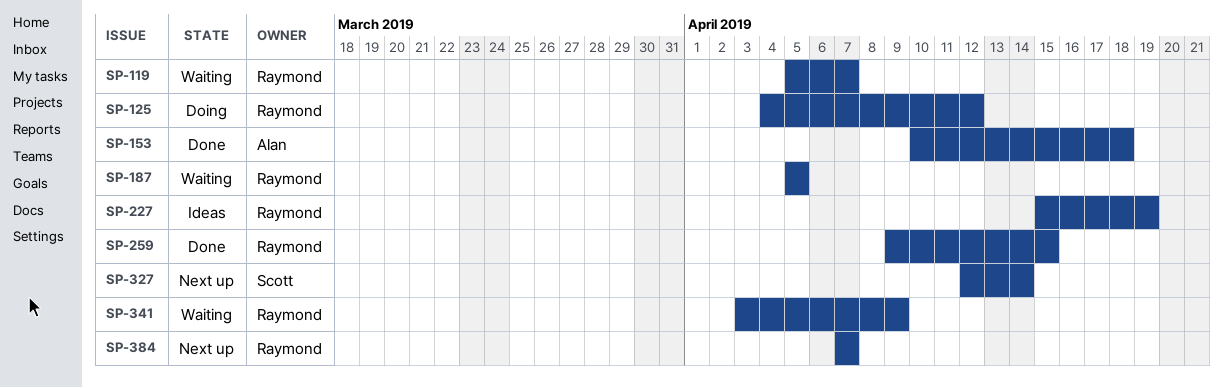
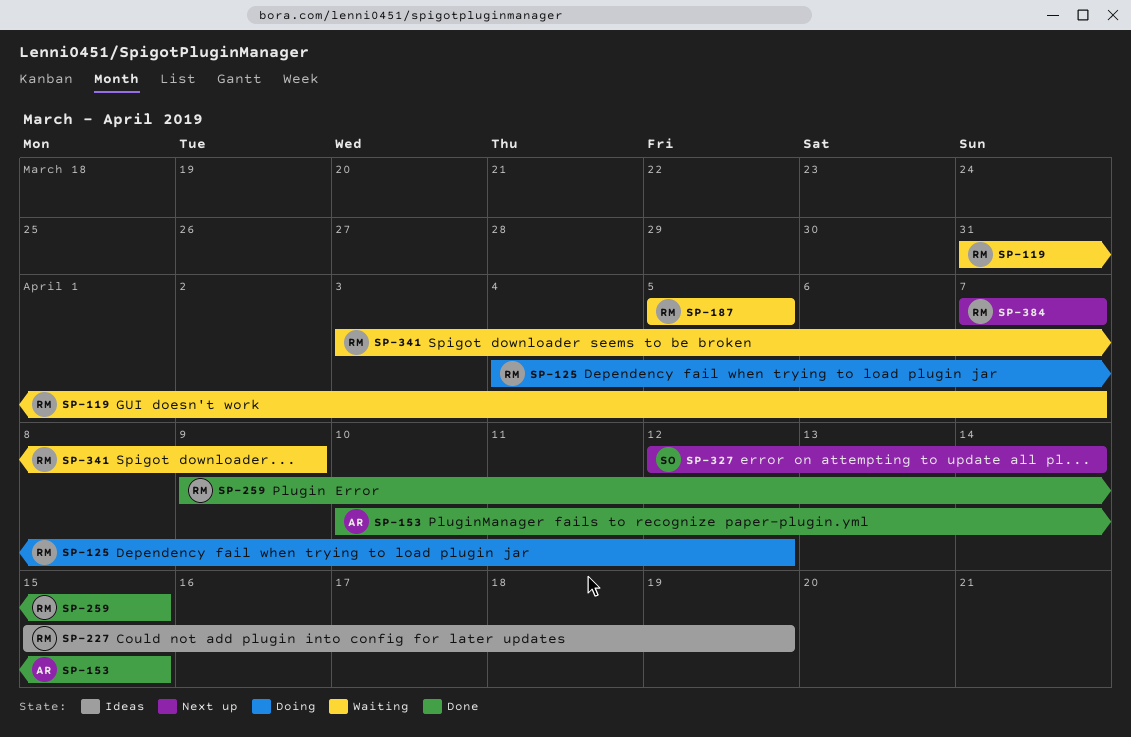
SP-119, start: Apr 5 -> Mar 31
SP-153, due: Apr 18 -> Apr 15

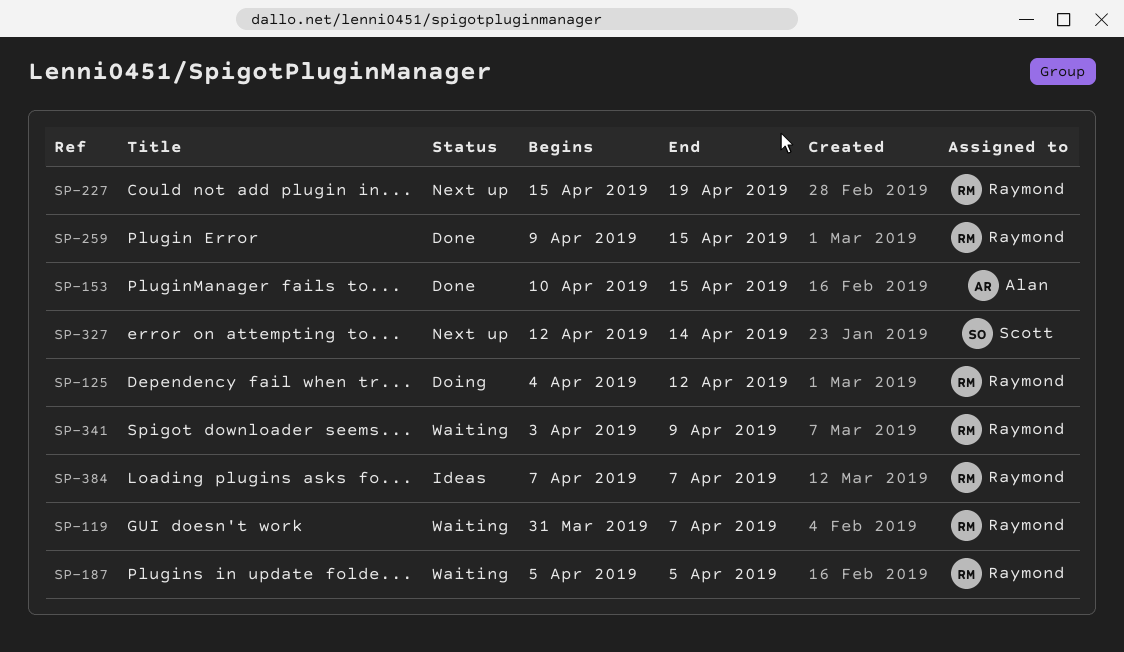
SP-227, status: Ideas -> Next up
SP-384, status: Next up -> Ideas

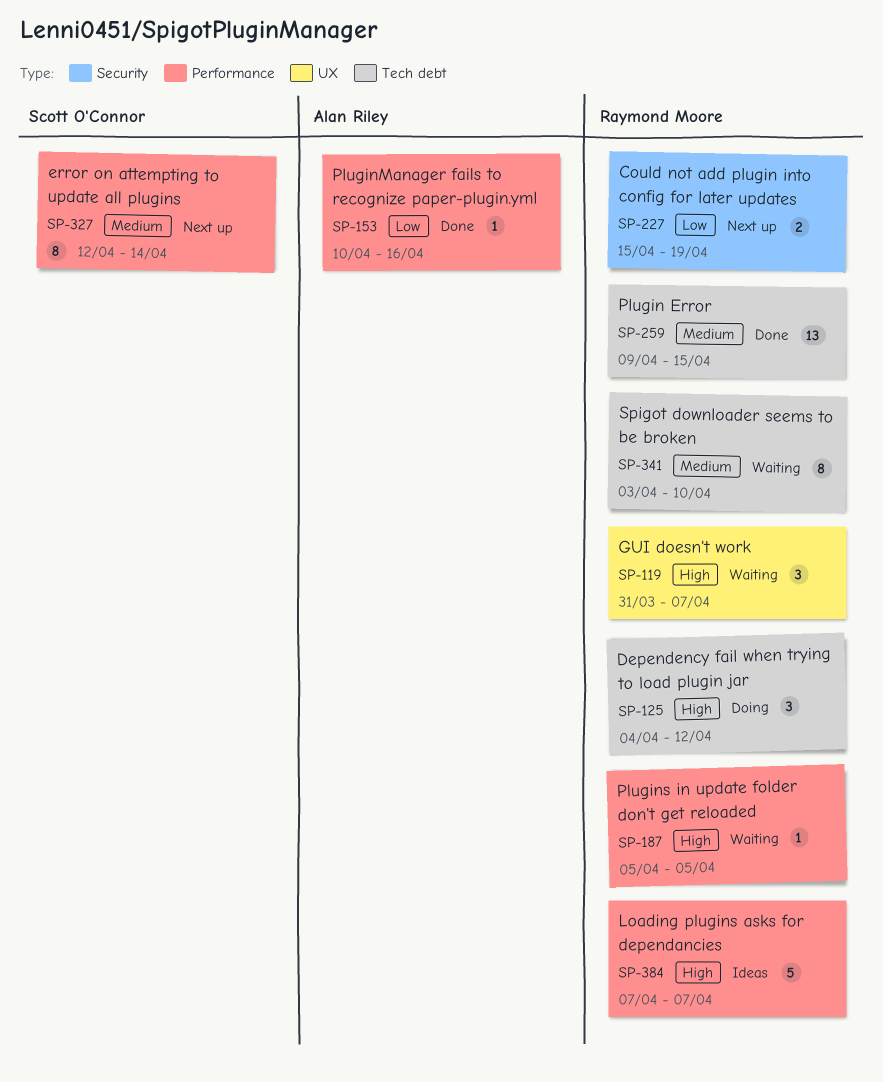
SP-153, due: Apr 15 -> Apr 16
SP-341, due: Apr 9 -> Apr 10

